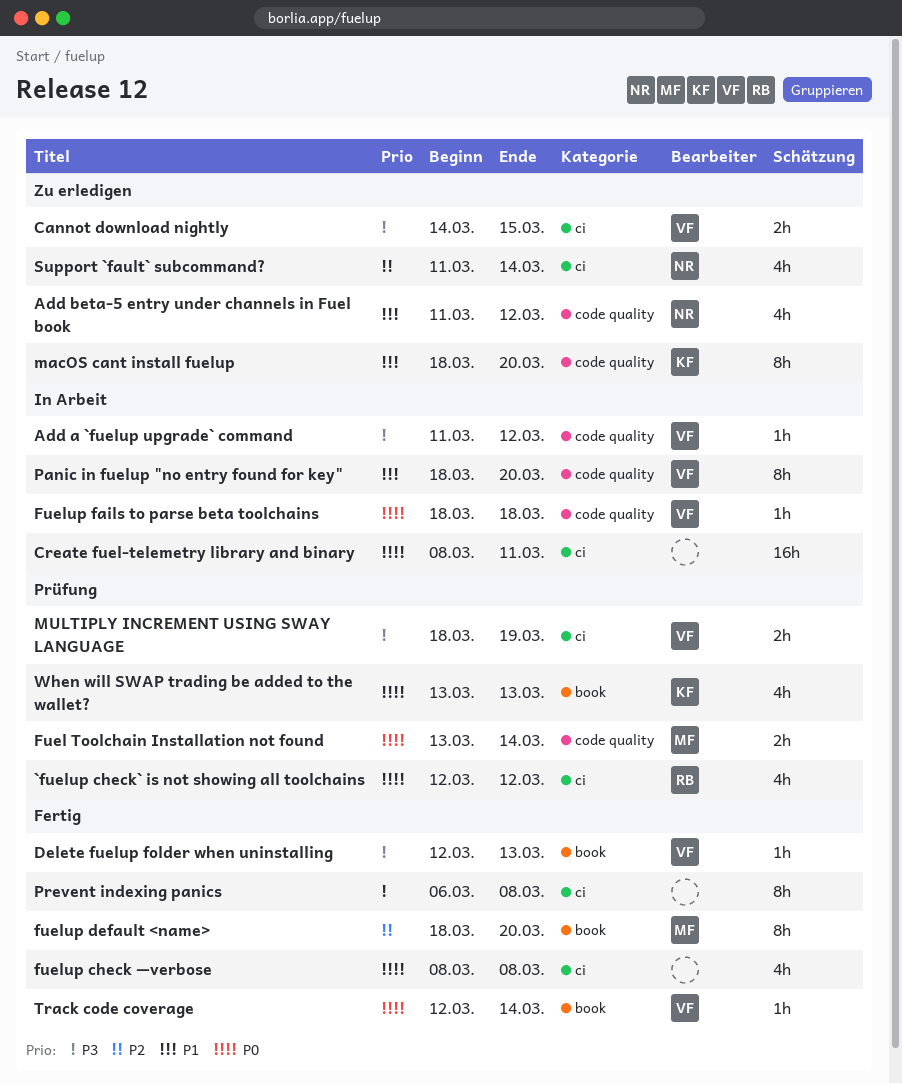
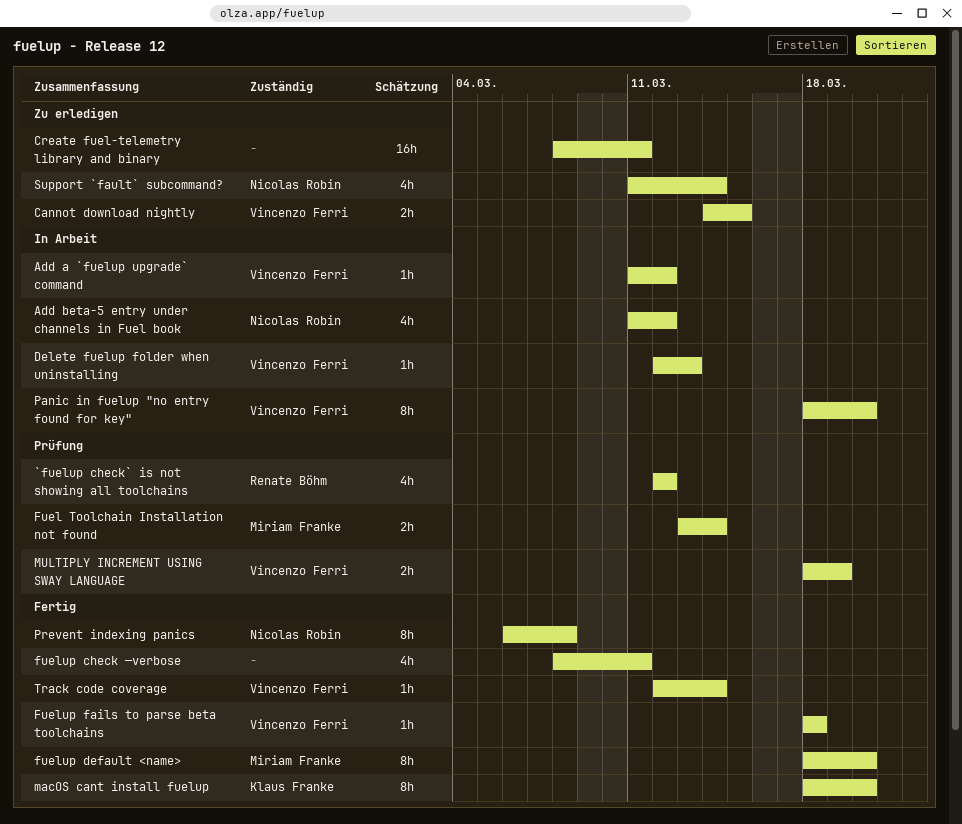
Add beta-5 entry under channels in Fuel book, status: Zu erledigen -> In Arbeit
Create fuel-telemetry library and binary, status: In Arbeit -> Zu erledigen
Delete fuelup folder when uninstalling, status: Fertig -> In Arbeit
fuelup check —verbose, due: Mar 8 -> Mar 11
Fuelup fails to parse beta toolchains, status: In Arbeit -> Fertig
macOS cant install fuelup, status: Zu erledigen -> Fertig
Prevent indexing panics, owner: none -> Nicolas Robin
When will SWAP trading be added to the wallet?: present -> none

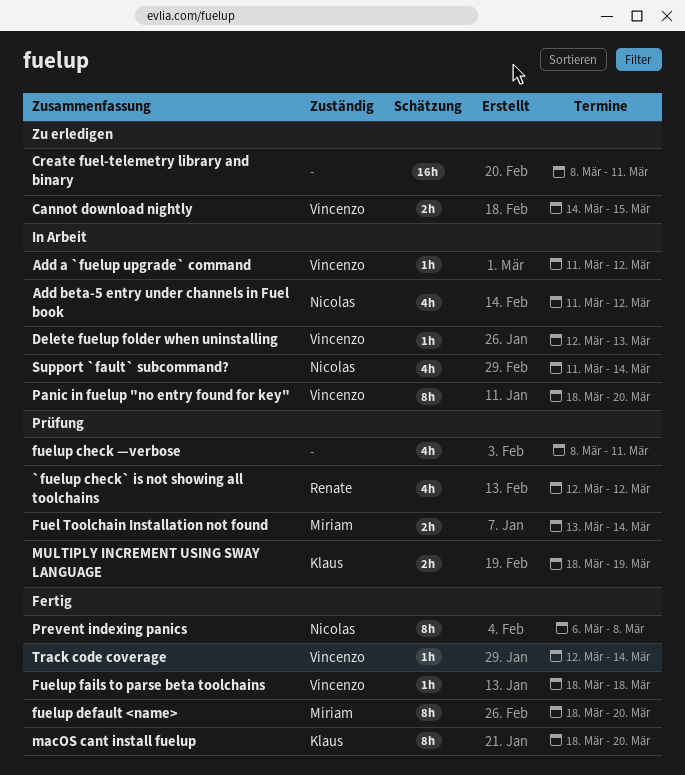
fuelup check —verbose, status: Fertig -> Prüfung
MULTIPLY INCREMENT USING SWAY LANGUAGE, owner: Vincenzo Ferri -> Klaus Franke
Support `fault` subcommand?, status: Zu erledigen -> In Arbeit

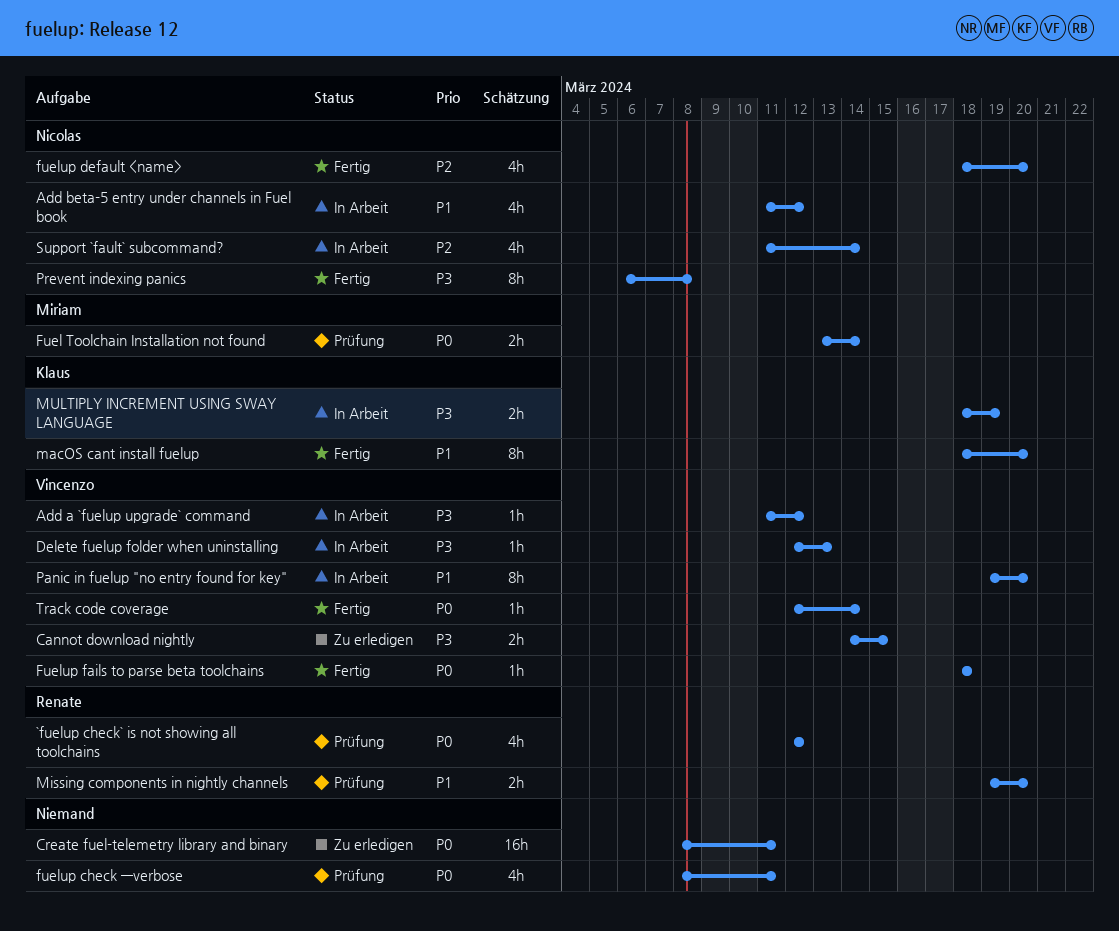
fuelup default <name>, owner: Miriam -> Nicolas
fuelup default <name>, estimate: 8h -> 4h
Missing components in nightly channels: none -> present
MULTIPLY INCREMENT USING SWAY LANGUAGE, status: Prüfung -> In Arbeit
Panic in fuelup "no entry found for key", start: Mar 18 -> Mar 19

